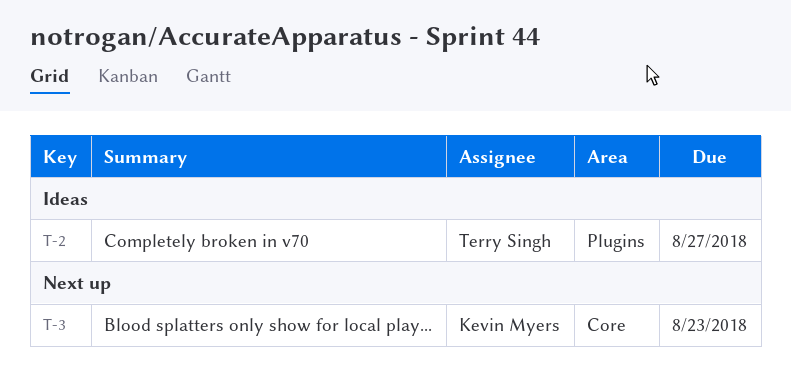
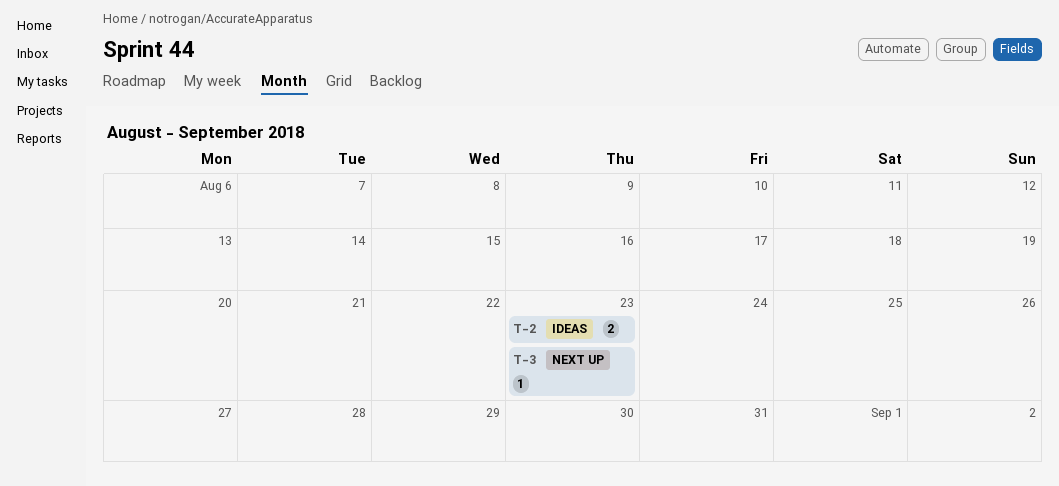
T-2, due: Aug 27 -> Aug 23

